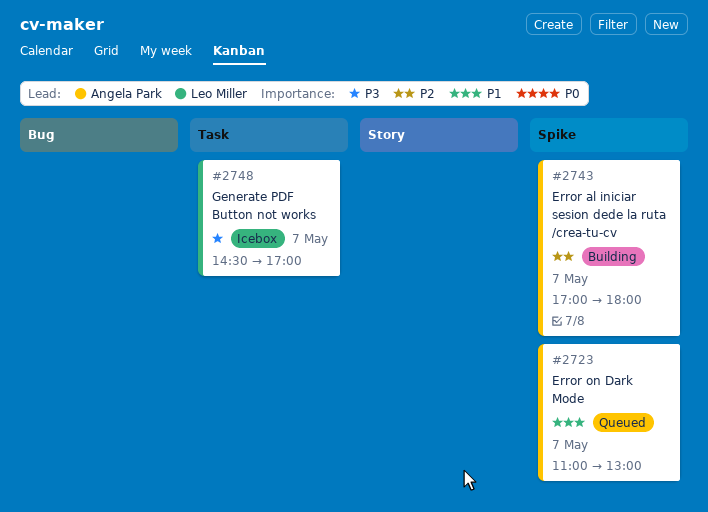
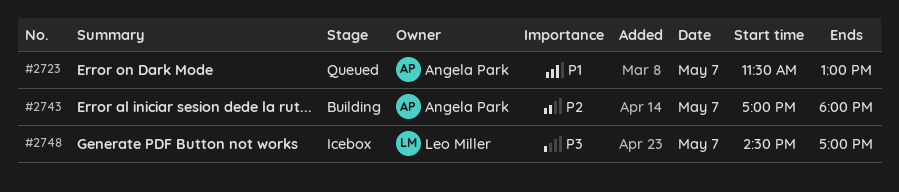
#2723, begins: 11:00 -> 11:30

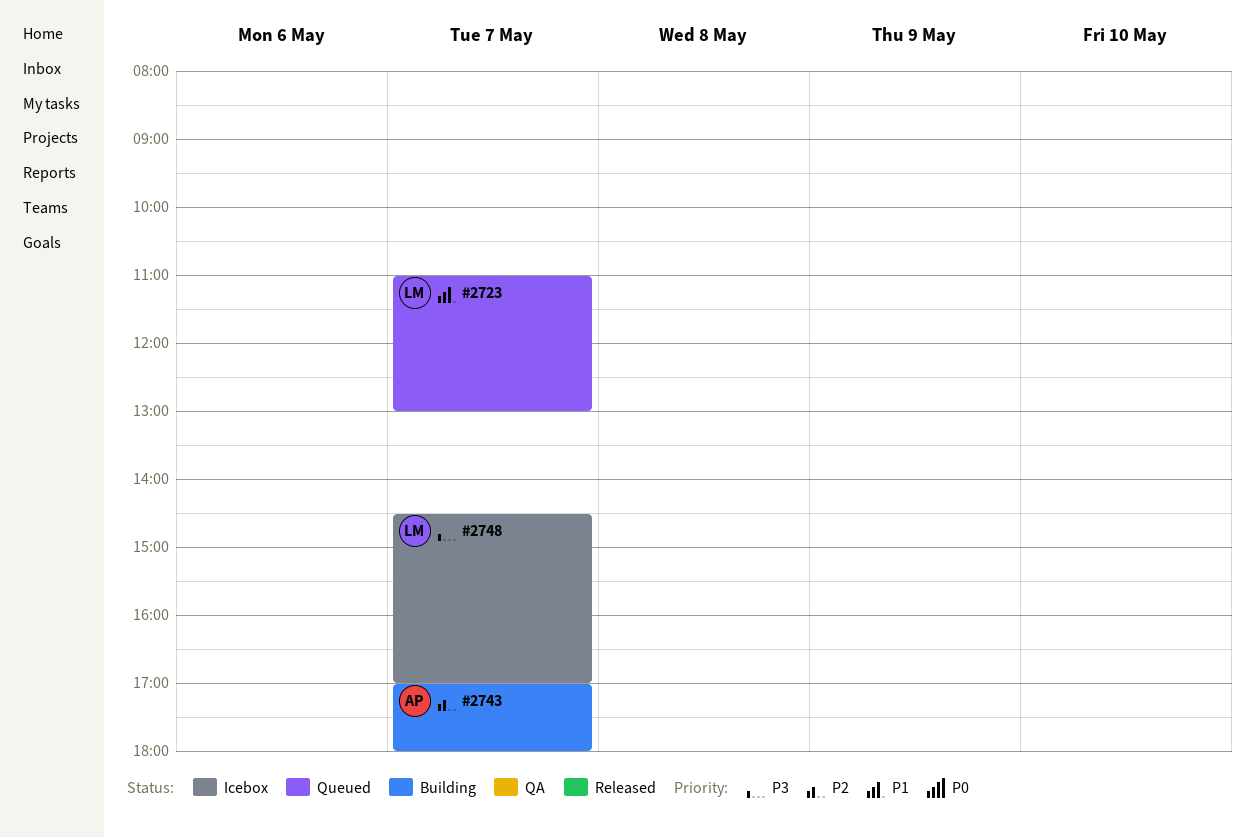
#2723, owner: Angela Park -> Leo Miller
#2723, begins: 11:30 -> 11:00

